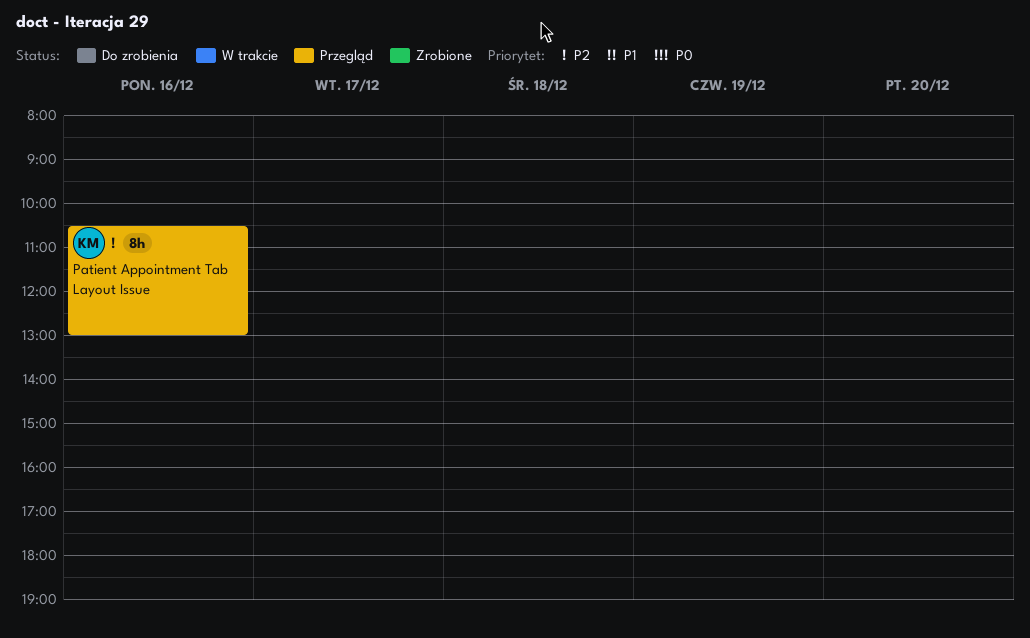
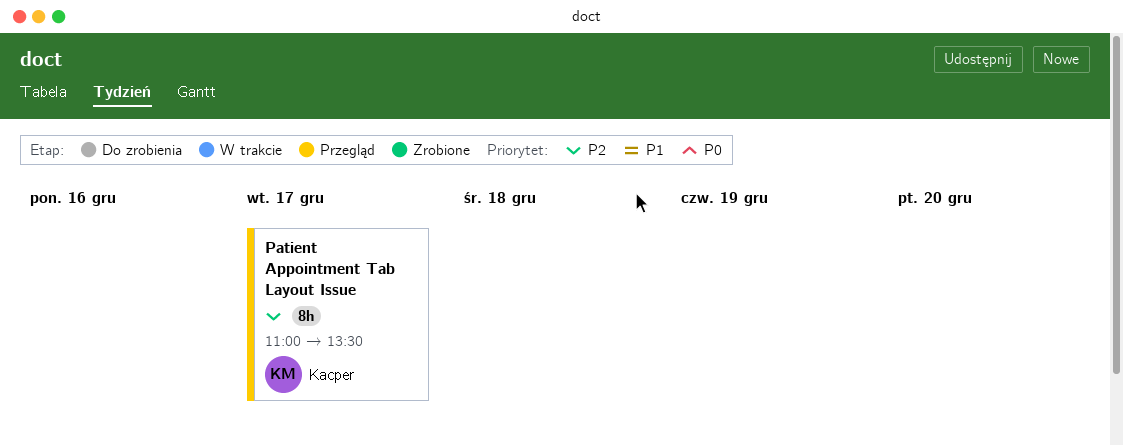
Patient Appointment Tab Layout Issue, day: Dec 16 -> Dec 17
Patient Appointment Tab Layout Issue, begins: 10:30 -> 11:00
Patient Appointment Tab Layout Issue, ends: 13:00 -> 13:30

